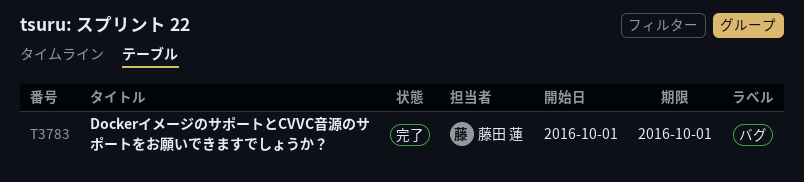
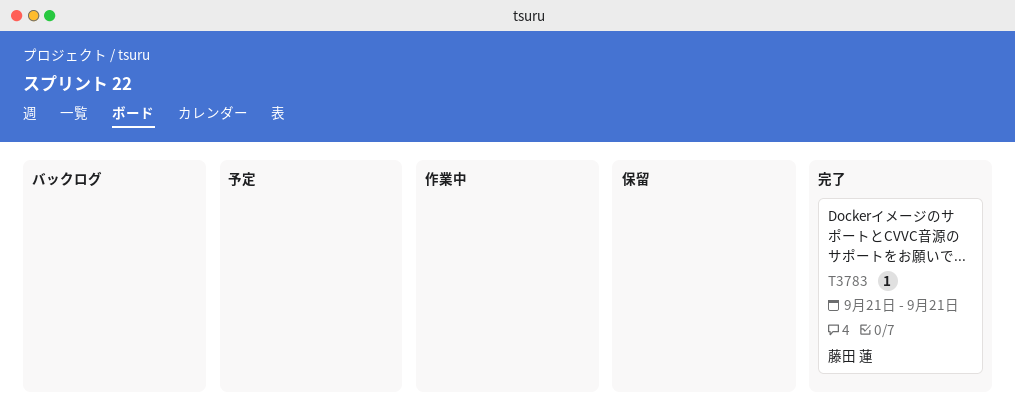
T3783, start: Oct 1 -> Sep 21
T3783, due: Oct 1 -> Sep 21

